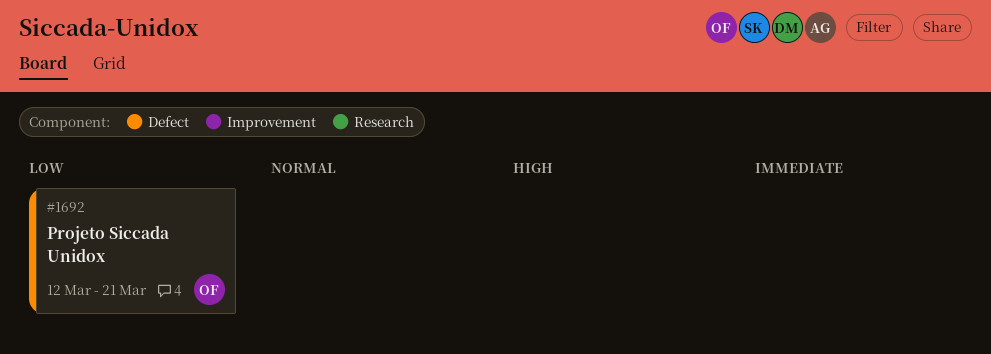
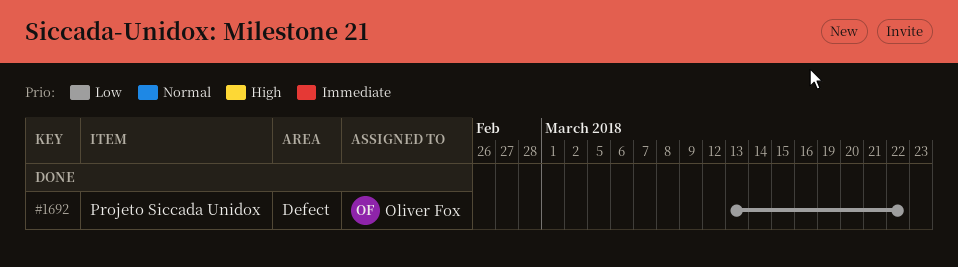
#1692, start: Mar 12 -> Mar 13
#1692, due: Mar 21 -> Mar 22

